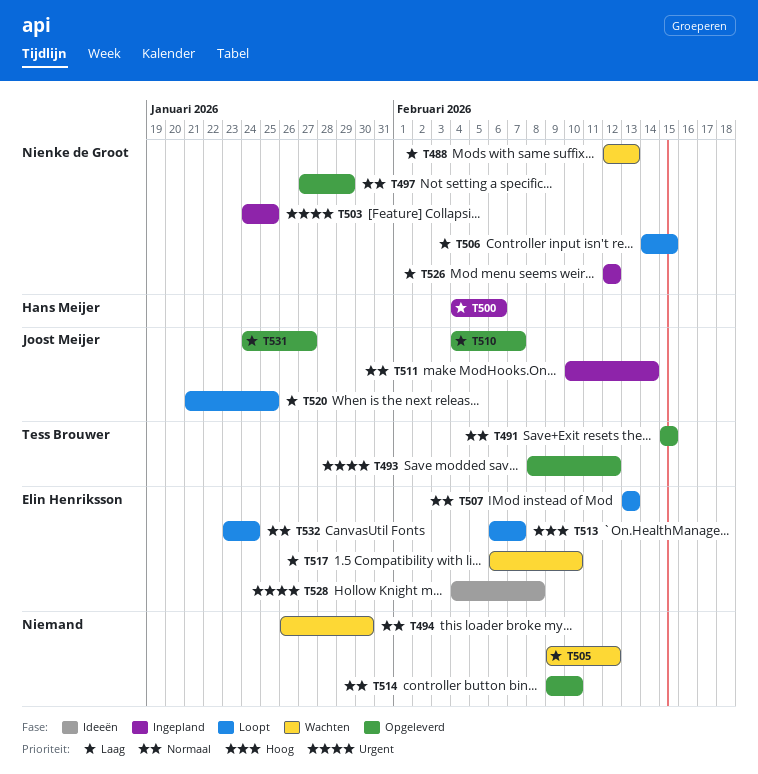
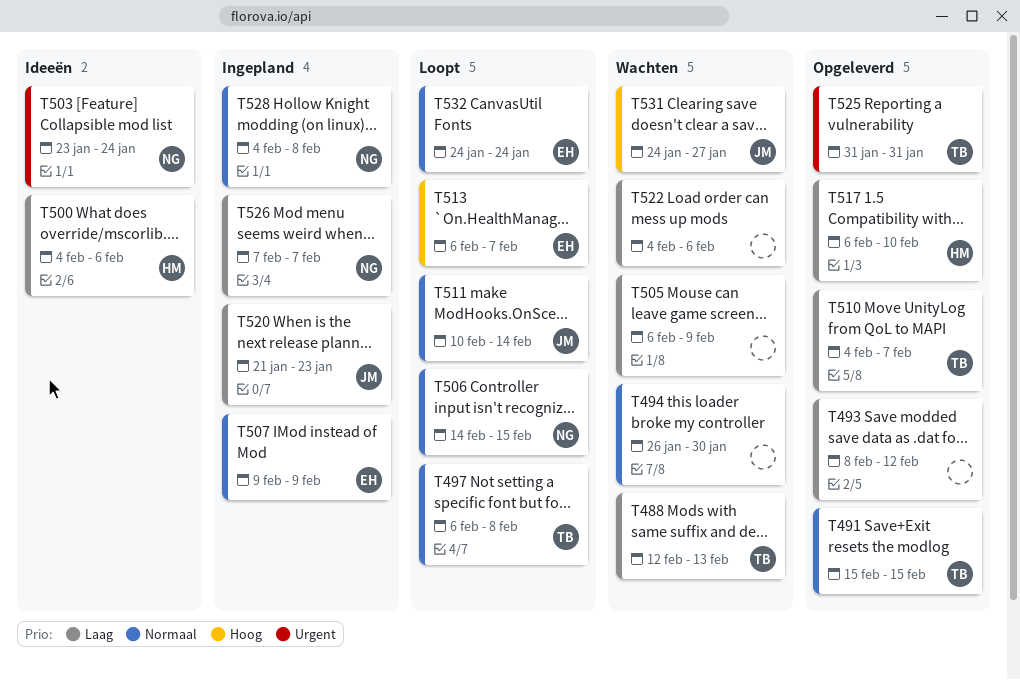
T488, owner: Nienke de Groot -> Tess Brouwer
T493, owner: Tess Brouwer -> none
T493, priority: Urgent -> Laag
T497, status: Opgeleverd -> Loopt
T497, owner: Nienke de Groot -> Tess Brouwer
T497, start: Jan 27 -> Feb 6
T497, due: Jan 29 -> Feb 8
T500, status: Ingepland -> Ideeën
T503, status: Ingepland -> Ideeën
T503, start: Jan 24 -> Jan 23
T503, due: Jan 25 -> Jan 24
T505, start: Feb 9 -> Feb 6
T505, due: Feb 12 -> Feb 9
T506, priority: Laag -> Normaal
T507, status: Loopt -> Ingepland
T507, start: Feb 13 -> Feb 9
T507, due: Feb 13 -> Feb 9
T510, owner: Joost Meijer -> Tess Brouwer
T511, status: Ingepland -> Loopt
T514: present -> none
T517, status: Wachten -> Opgeleverd
T517, owner: Elin Henriksson -> Hans Meijer
T520, status: Loopt -> Ingepland
T520, due: Jan 25 -> Jan 23
T522: none -> present
T525: none -> present
T526, start: Feb 12 -> Feb 7
T526, due: Feb 12 -> Feb 7
T528, status: Ideeën -> Ingepland
T528, owner: Elin Henriksson -> Nienke de Groot
T528, priority: Urgent -> Normaal
T531, status: Opgeleverd -> Wachten
T531, priority: Laag -> Hoog
T532, start: Jan 23 -> Jan 24

